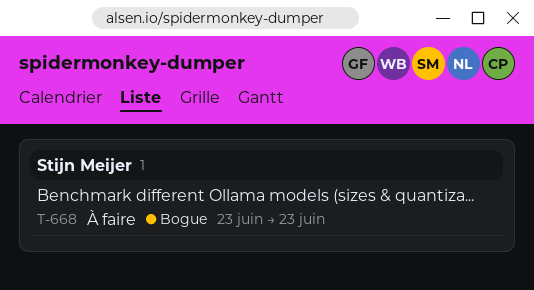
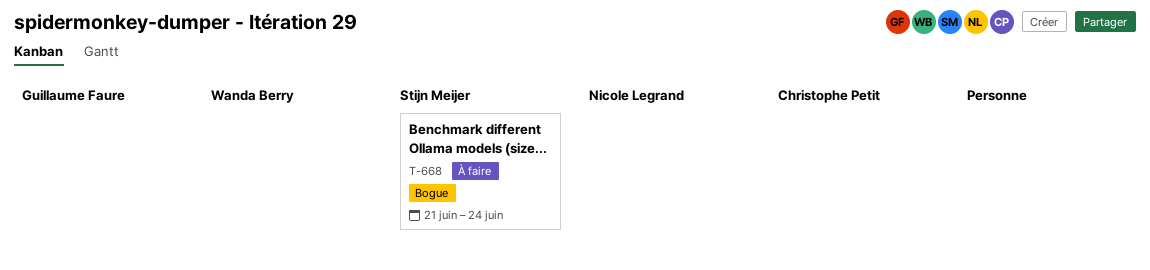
T-668, start: Jun 23 -> Jun 21
T-668, due: Jun 23 -> Jun 24

